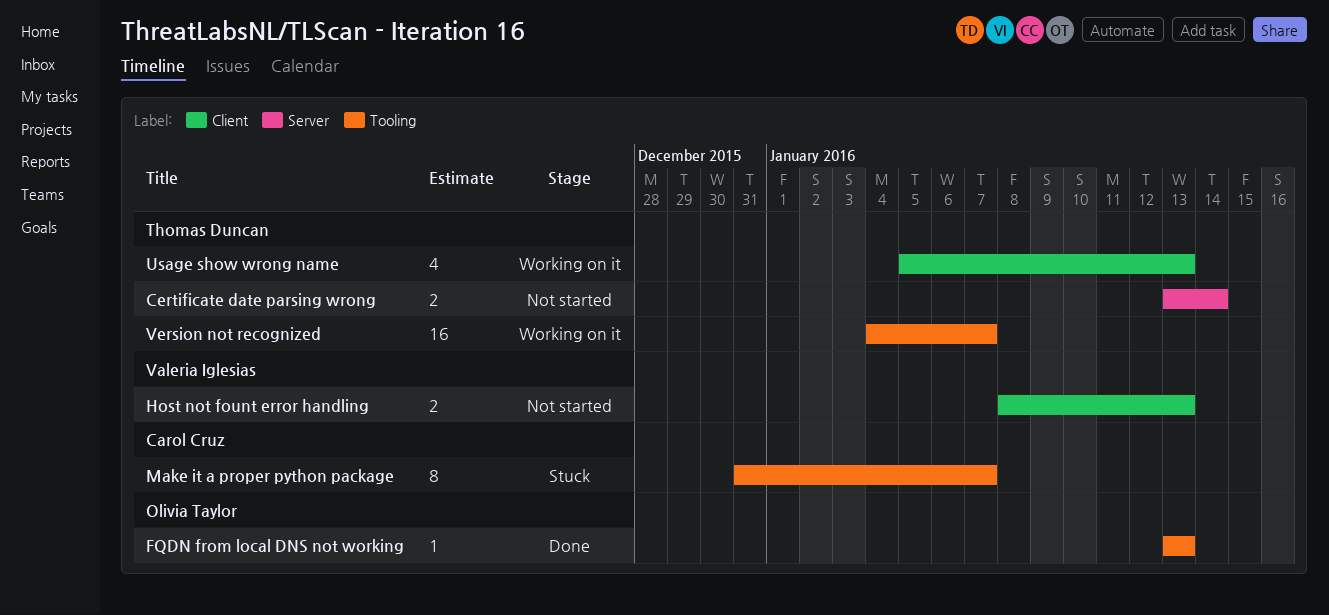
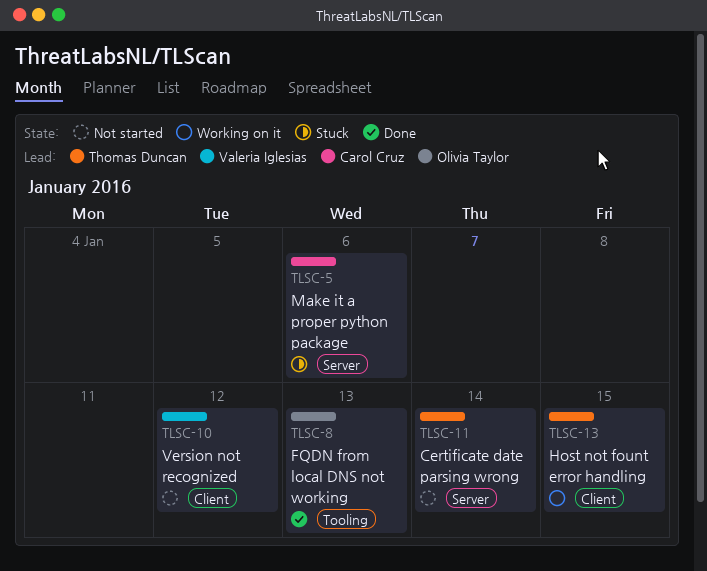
Host not fount error handling, status: Not started -> Working on it
Host not fount error handling, owner: Valeria Iglesias -> Thomas Duncan
Host not fount error handling, due: Jan 13 -> Jan 15
Make it a proper python package, label: Tooling -> Server
Make it a proper python package, due: Jan 7 -> Jan 6
Usage show wrong name: present -> none
Version not recognized, status: Working on it -> Not started
Version not recognized, owner: Thomas Duncan -> Valeria Iglesias
Version not recognized, label: Tooling -> Client
Version not recognized, due: Jan 7 -> Jan 12

